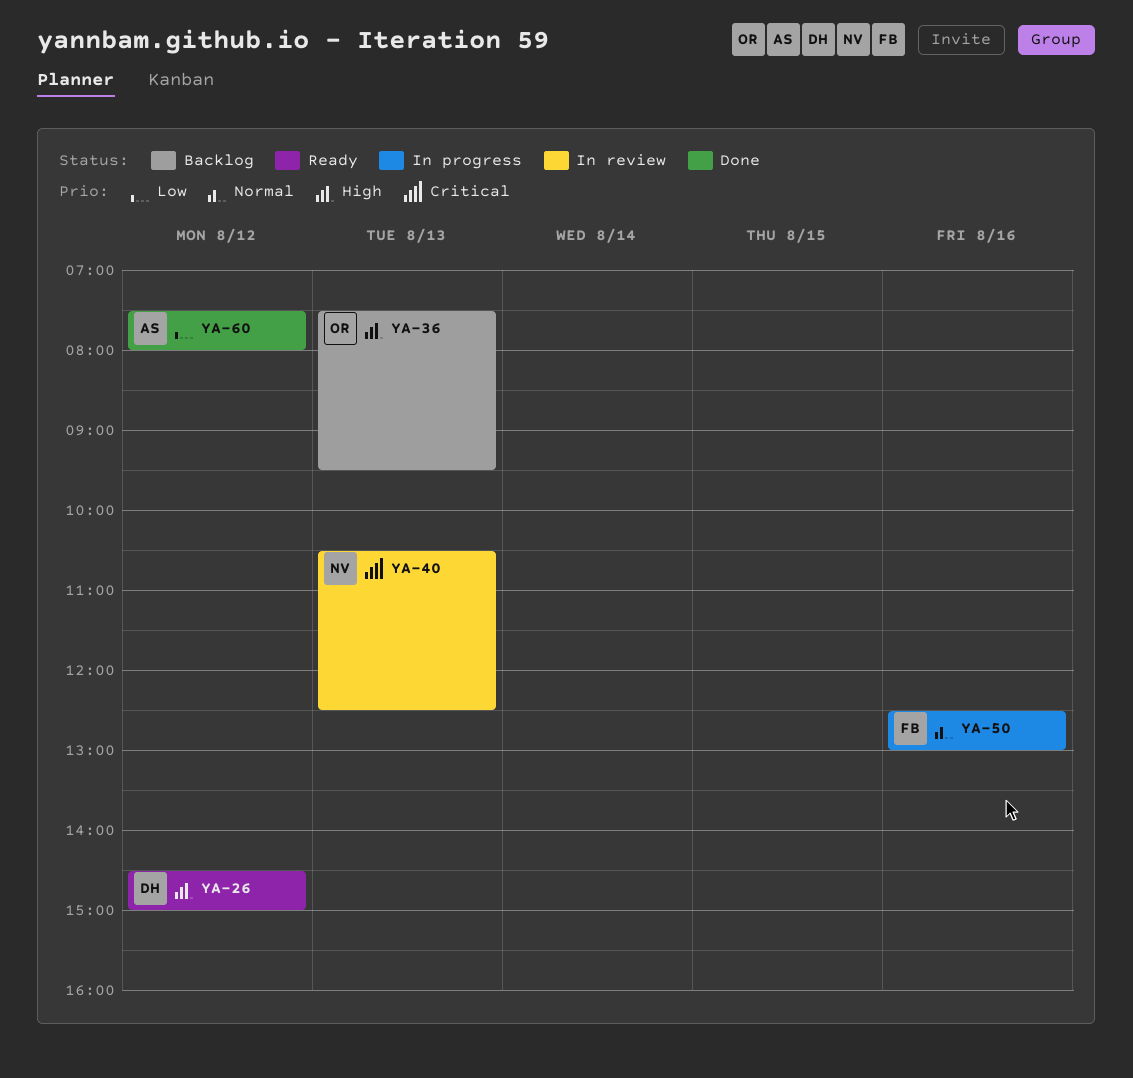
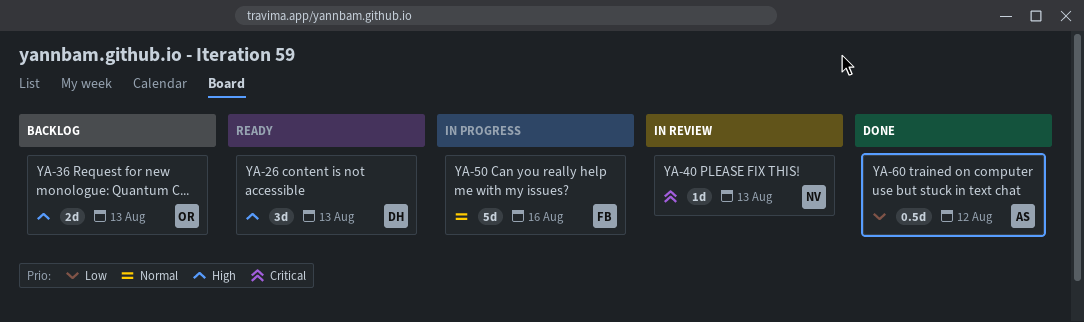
YA-26, day: Aug 12 -> Aug 13

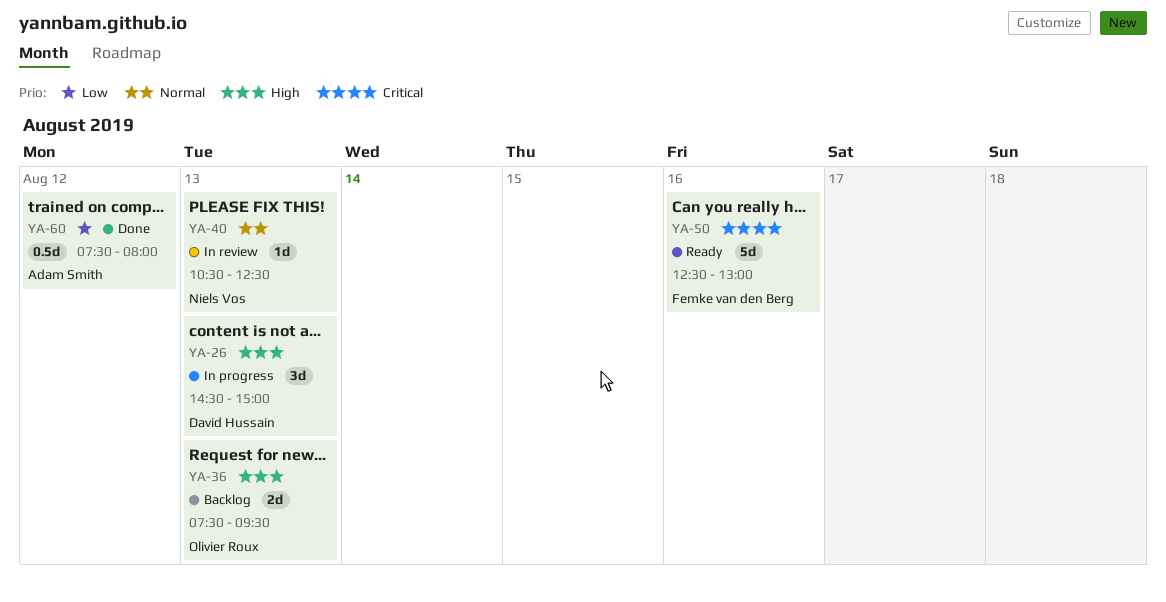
YA-26, status: Ready -> In progress
YA-40, priority: Critical -> Normal
YA-50, status: In progress -> Ready
YA-50, priority: Normal -> Critical

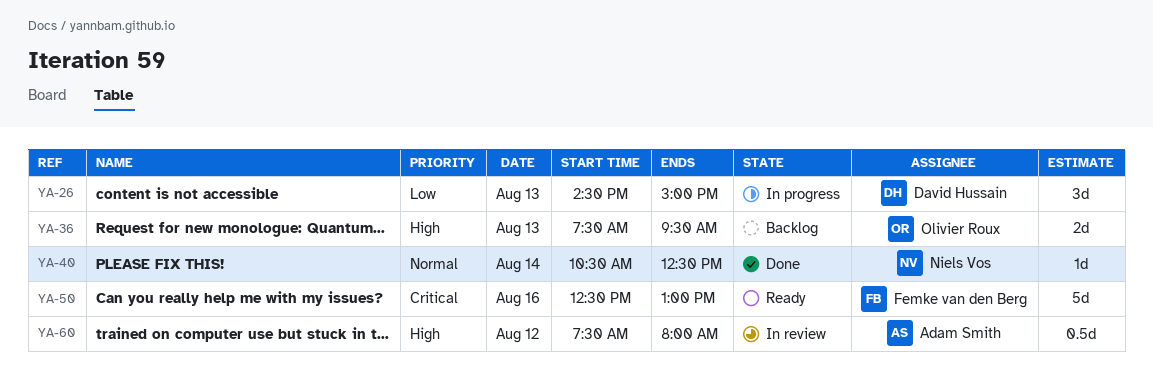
YA-26, priority: High -> Low
YA-40, status: In review -> Done
YA-40, day: Aug 13 -> Aug 14
YA-60, status: Done -> In review
YA-60, priority: Low -> High

